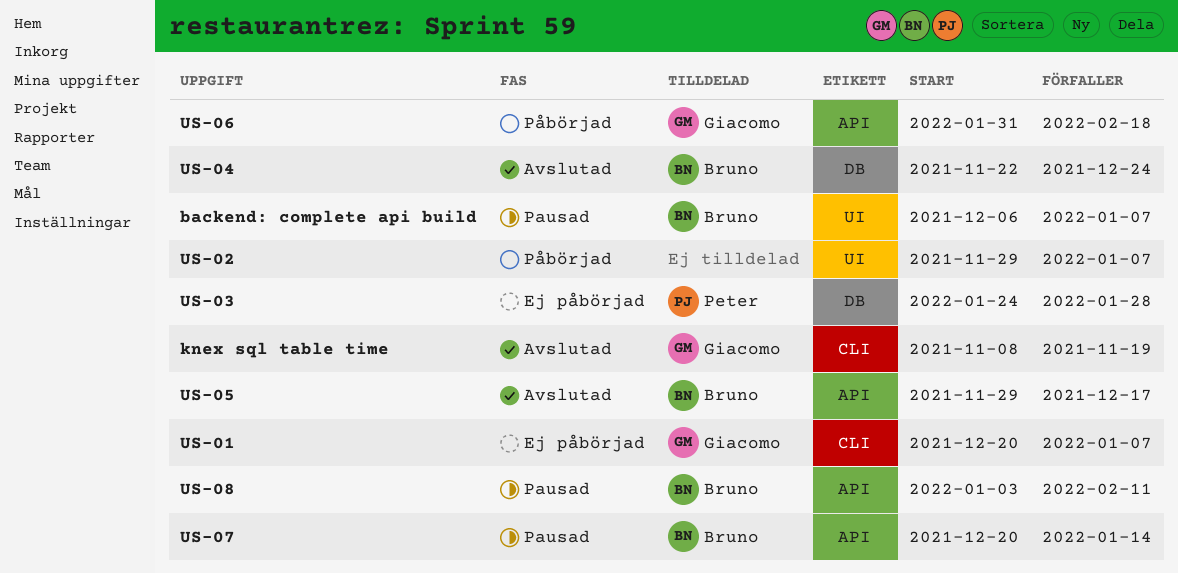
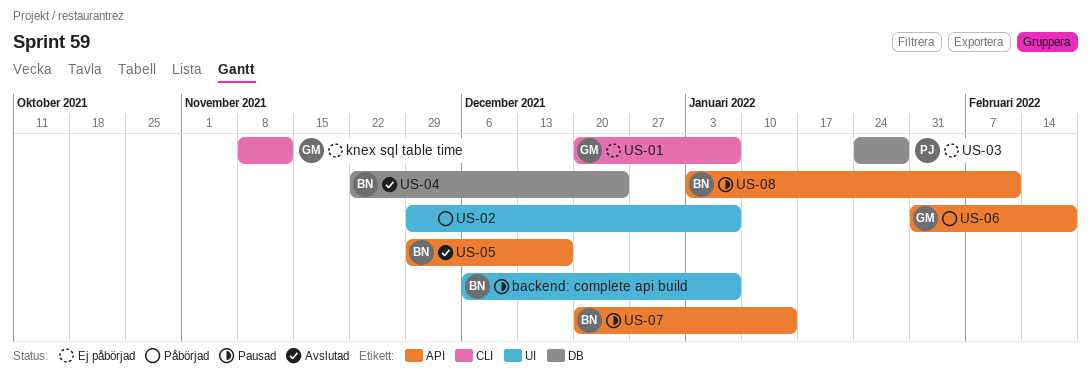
knex sql table time, status: Avslutad -> Ej påbörjad
knex sql table time, due: Nov 19 -> Nov 12

